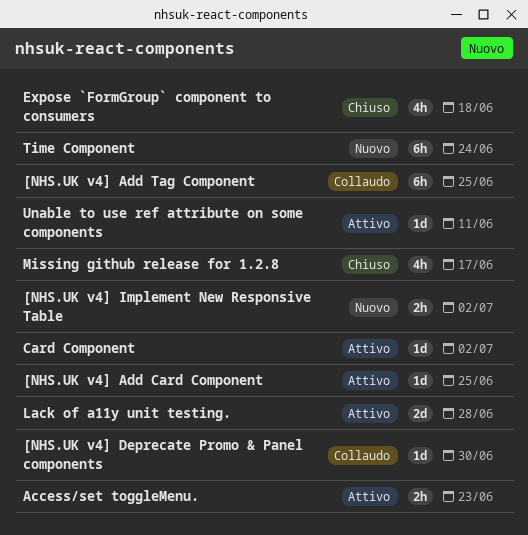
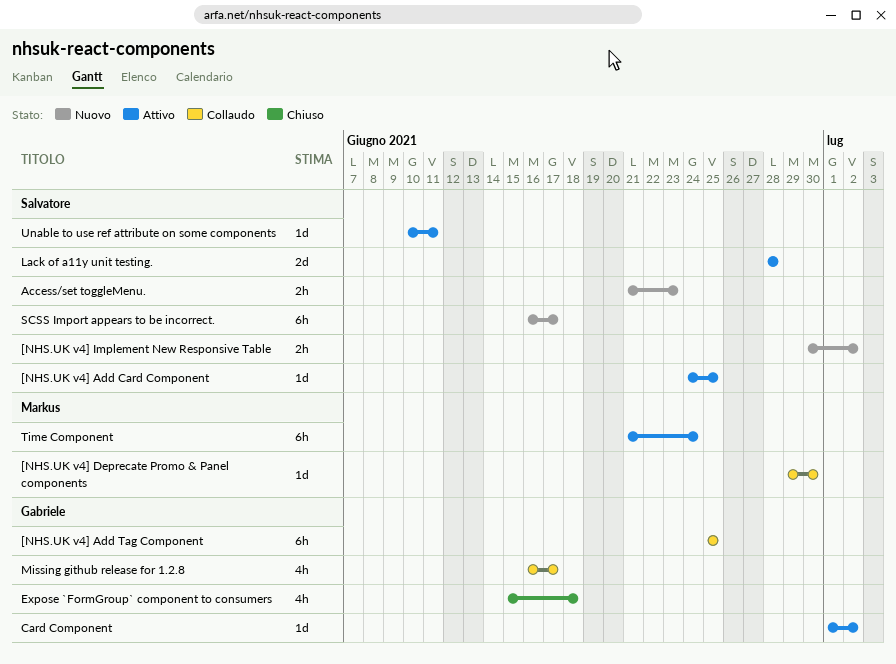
Access/set toggleMenu., status: Attivo -> Nuovo
Missing github release for 1.2.8, status: Chiuso -> Collaudo
SCSS Import appears to be incorrect.: none -> present
Time Component, status: Nuovo -> Attivo

